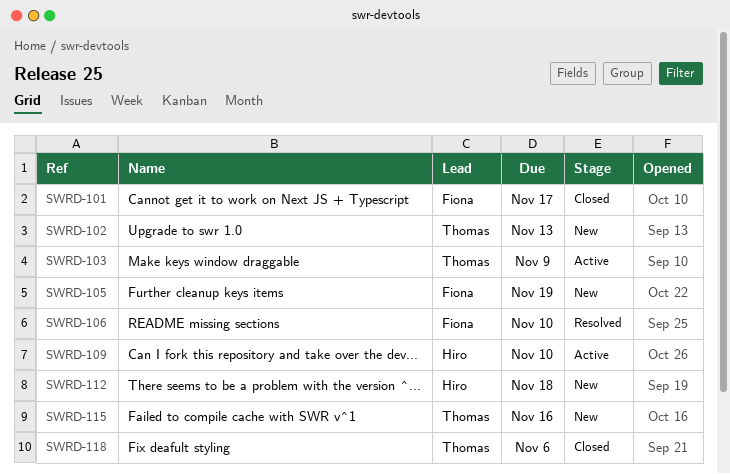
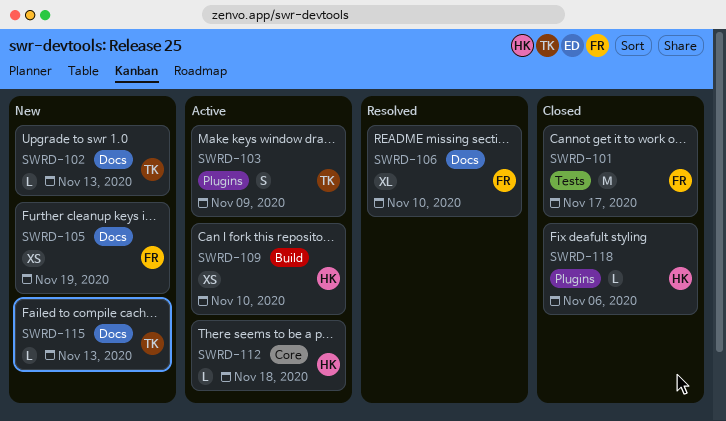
SWRD-112, status: New -> Active
SWRD-115, due: Nov 16 -> Nov 13
SWRD-118, owner: Thomas -> Hiro

